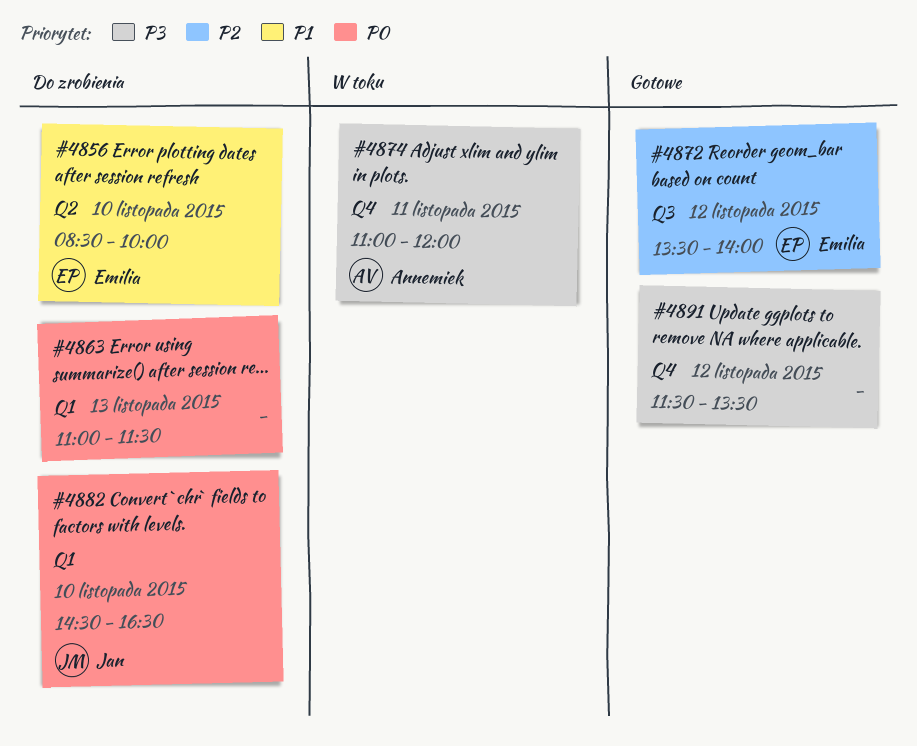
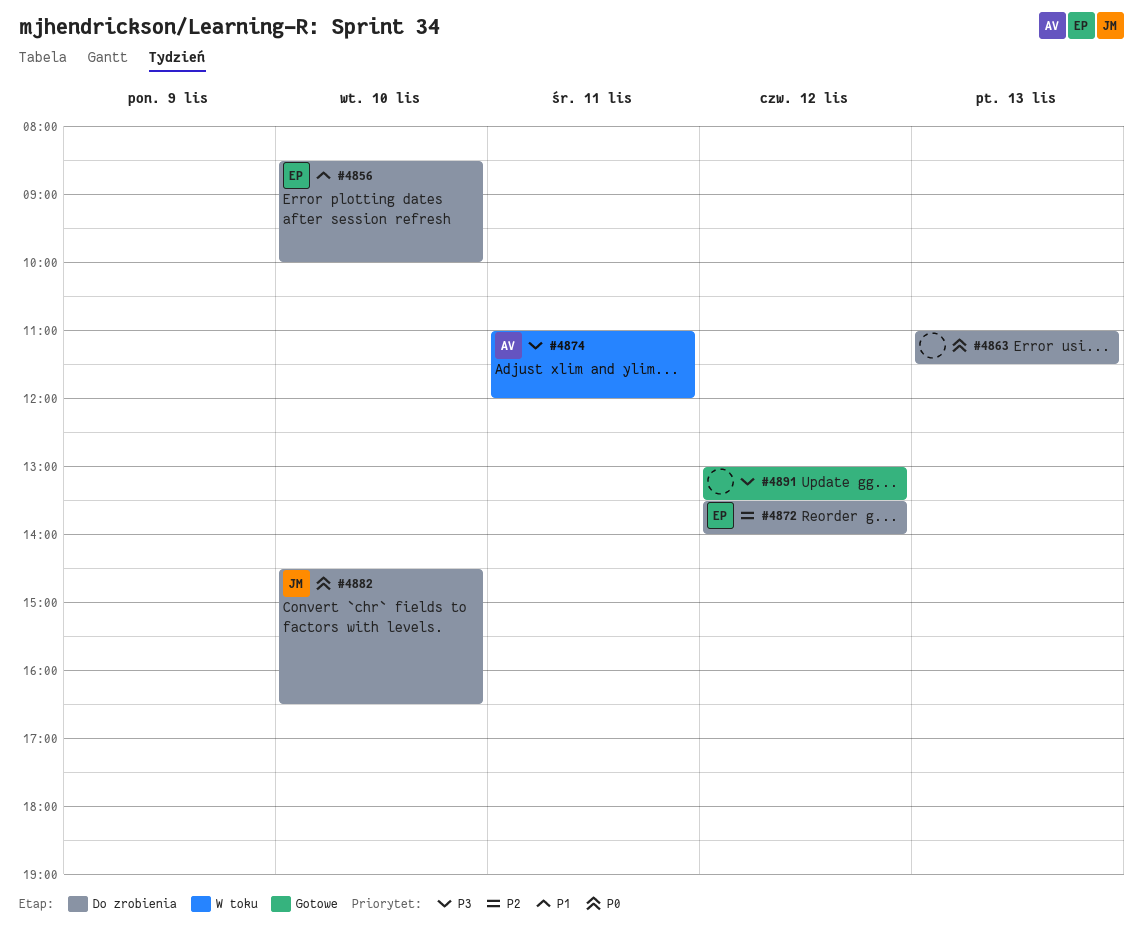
#4872, status: Gotowe -> Do zrobienia
#4891, begins: 11:30 -> 13:00

